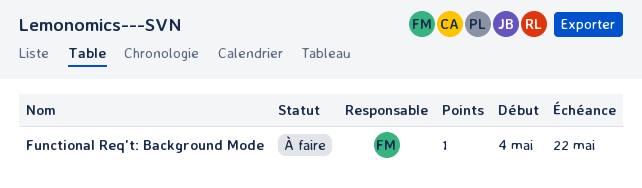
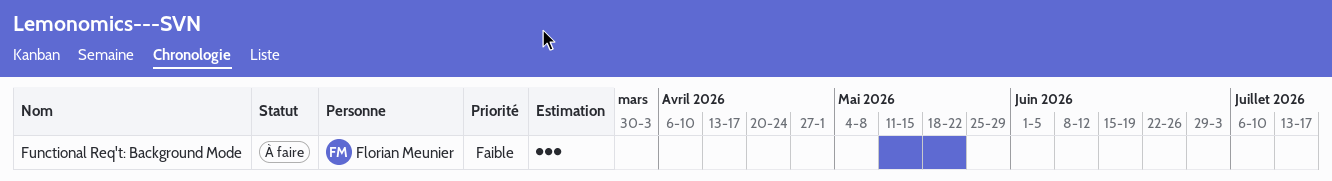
Functional Req't: Background Mode, estimate: 1 -> 3
Functional Req't: Background Mode, start: May 4 -> May 11

